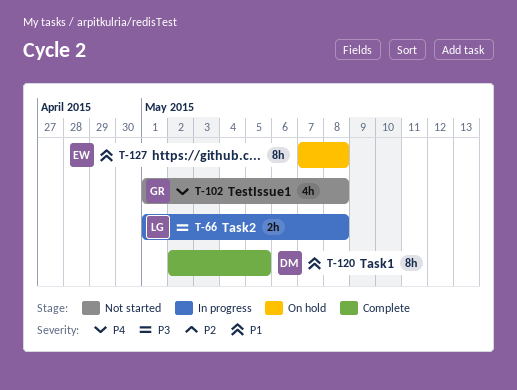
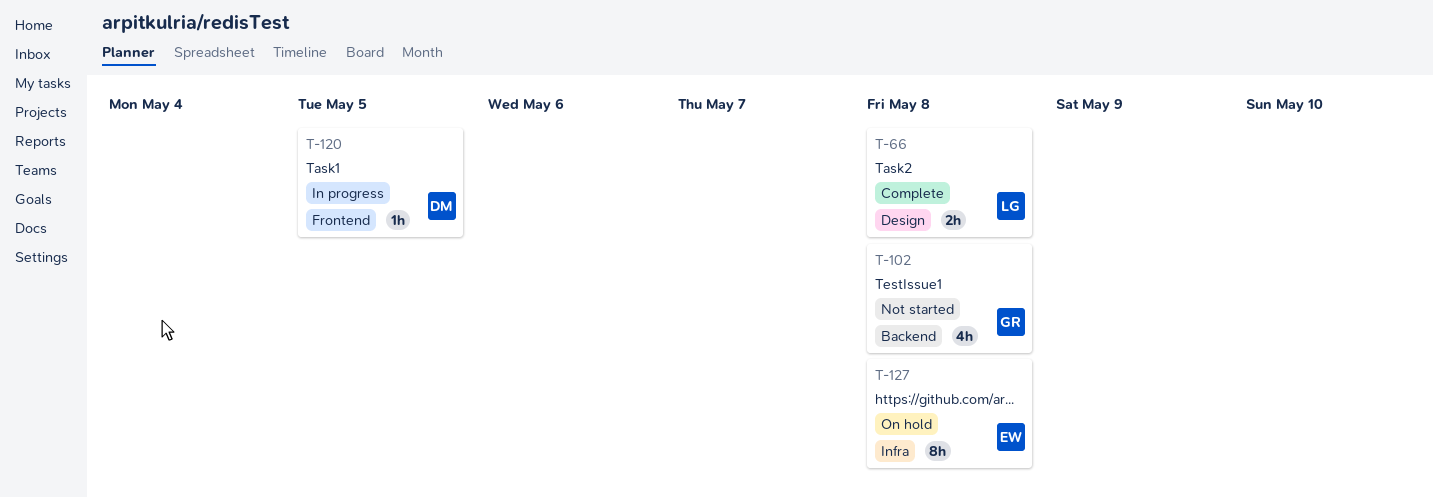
T-66, status: In progress -> Complete
T-120, status: Complete -> In progress
T-120, estimate: 8h -> 1h

